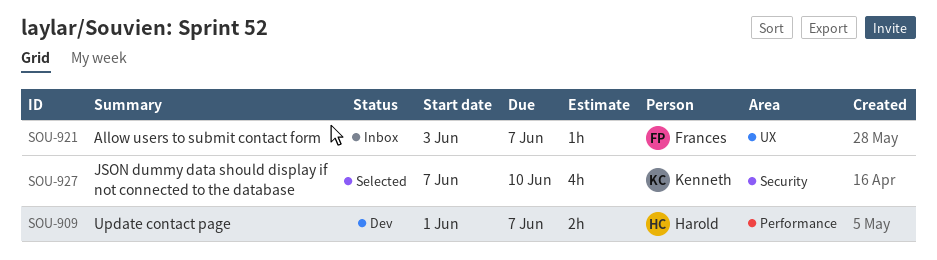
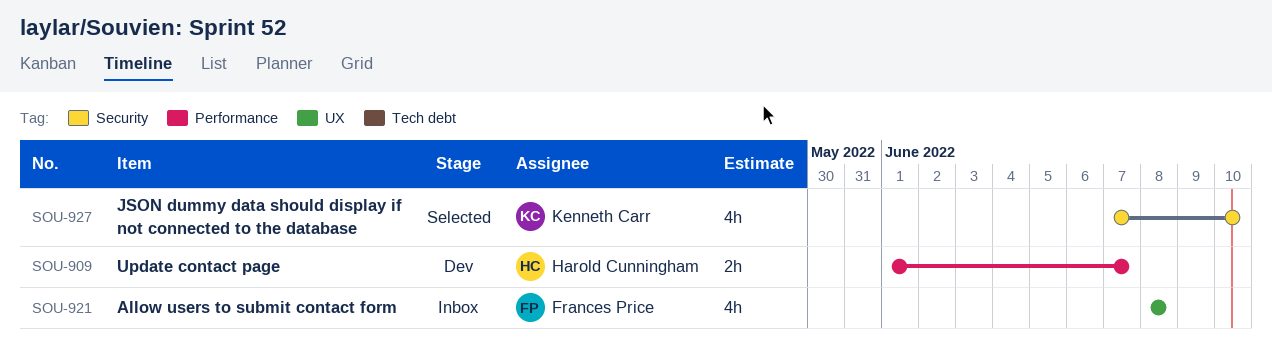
SOU-921, estimate: 1h -> 4h
SOU-921, start: Jun 3 -> Jun 8
SOU-921, due: Jun 7 -> Jun 8

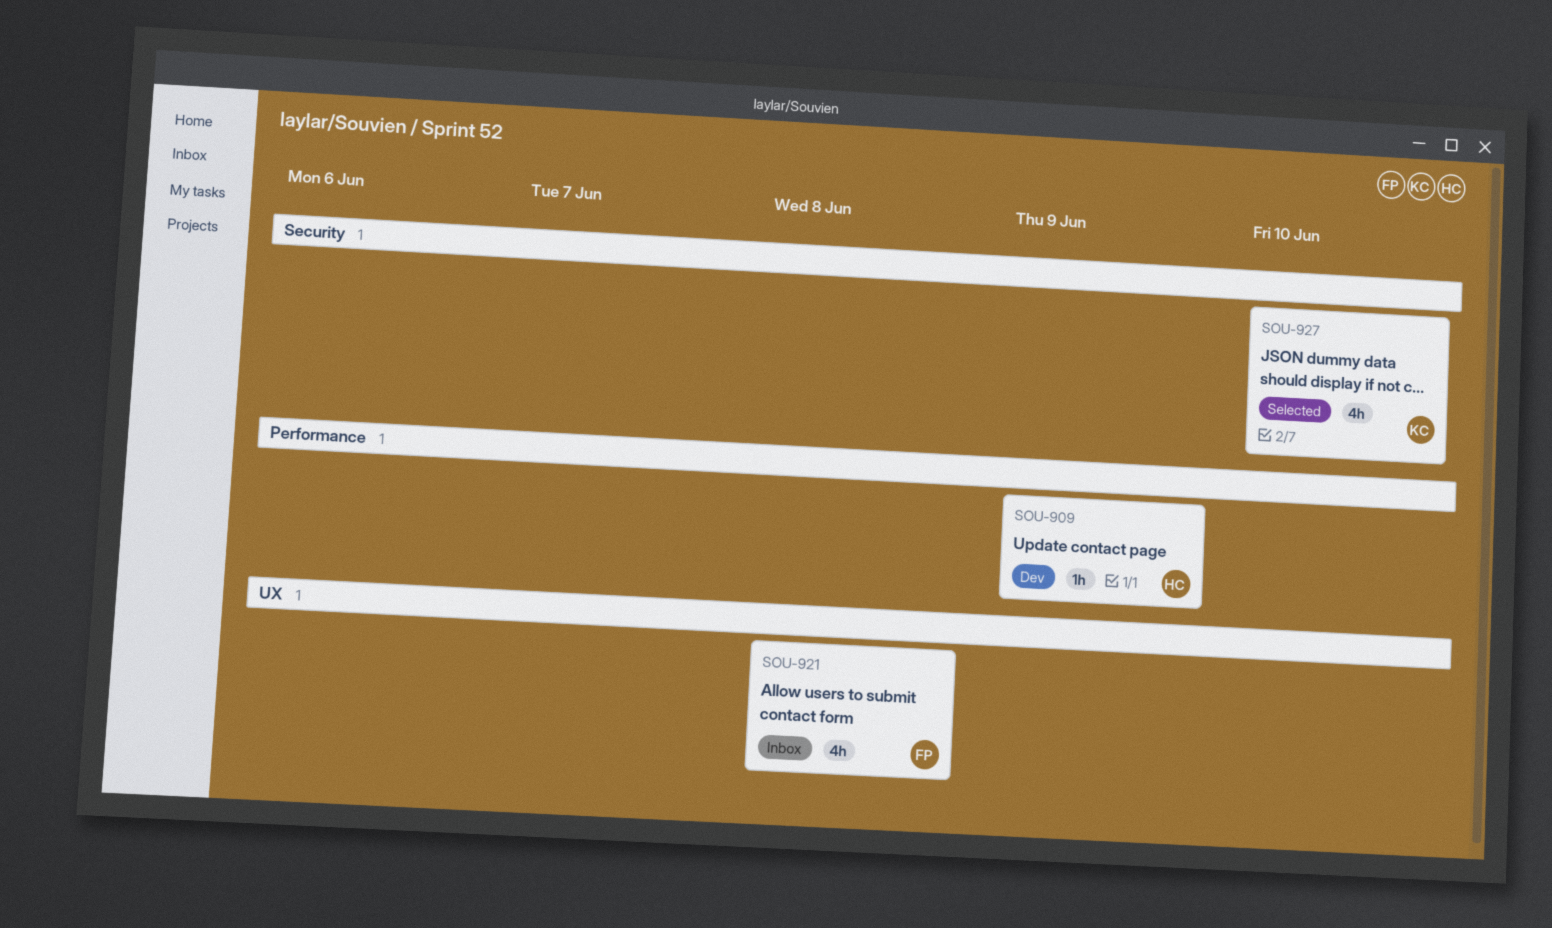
SOU-909, estimate: 2h -> 1h
SOU-909, due: Jun 7 -> Jun 9

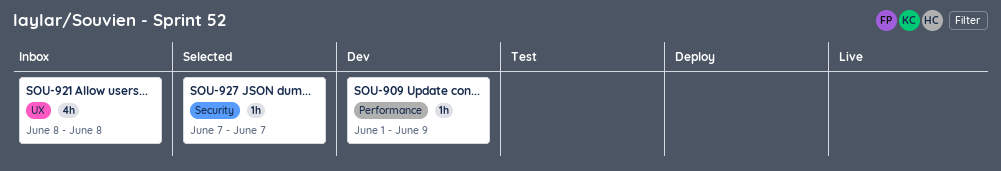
SOU-927, estimate: 4h -> 1h
SOU-927, due: Jun 10 -> Jun 7

